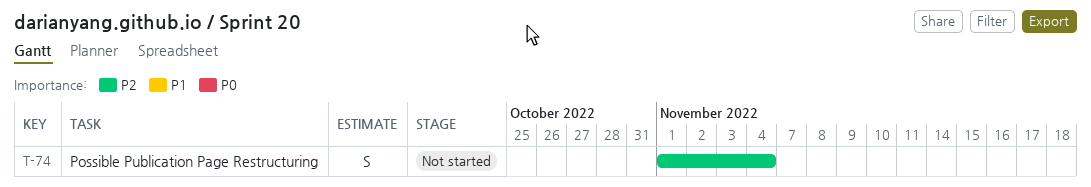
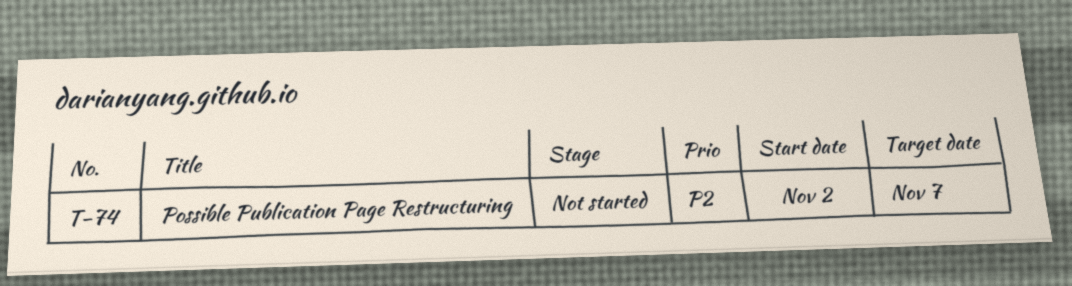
T-74, start: Nov 1 -> Nov 2
T-74, due: Nov 4 -> Nov 7

